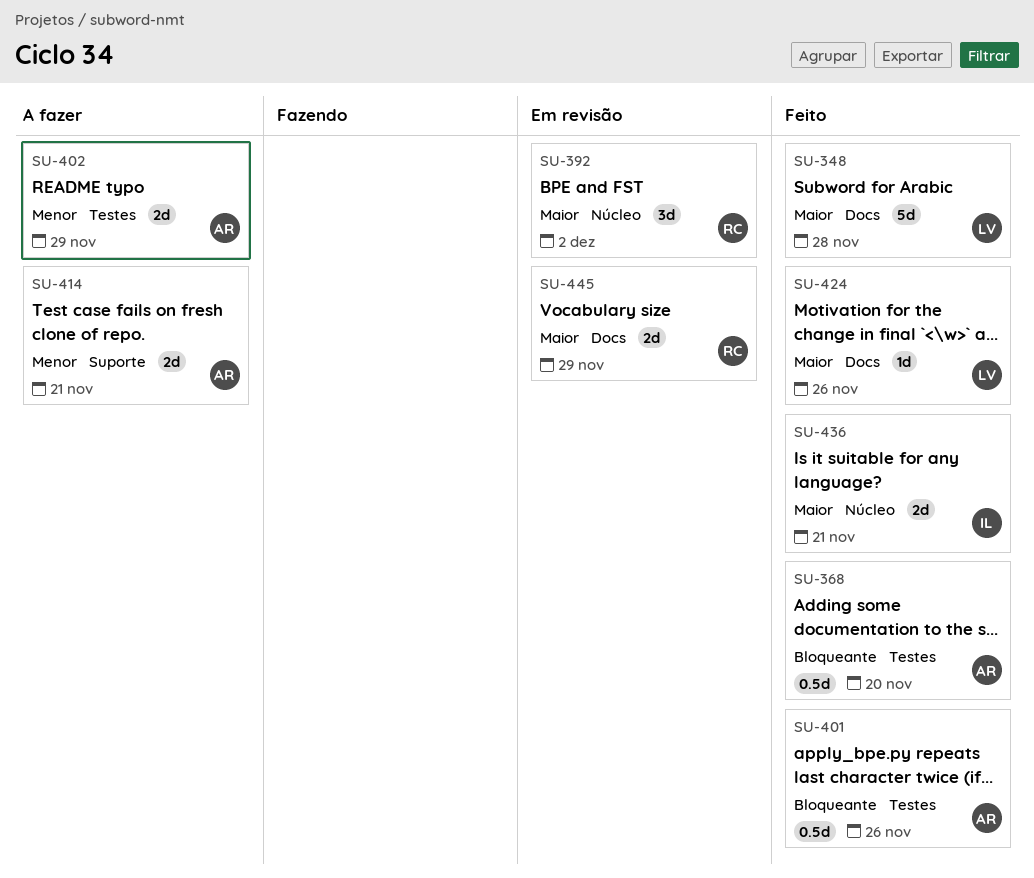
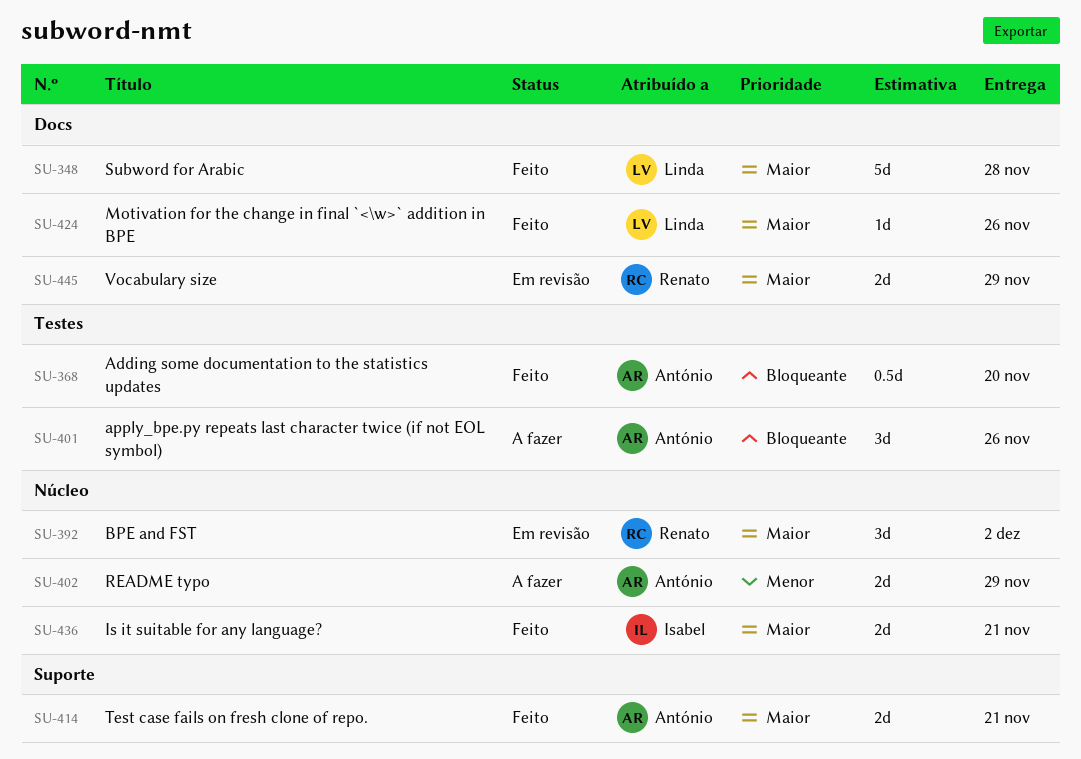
SU-401, status: Feito -> A fazer
SU-401, estimate: 0.5d -> 3d
SU-402, label: Testes -> Núcleo
SU-414, status: A fazer -> Feito
SU-414, priority: Menor -> Maior

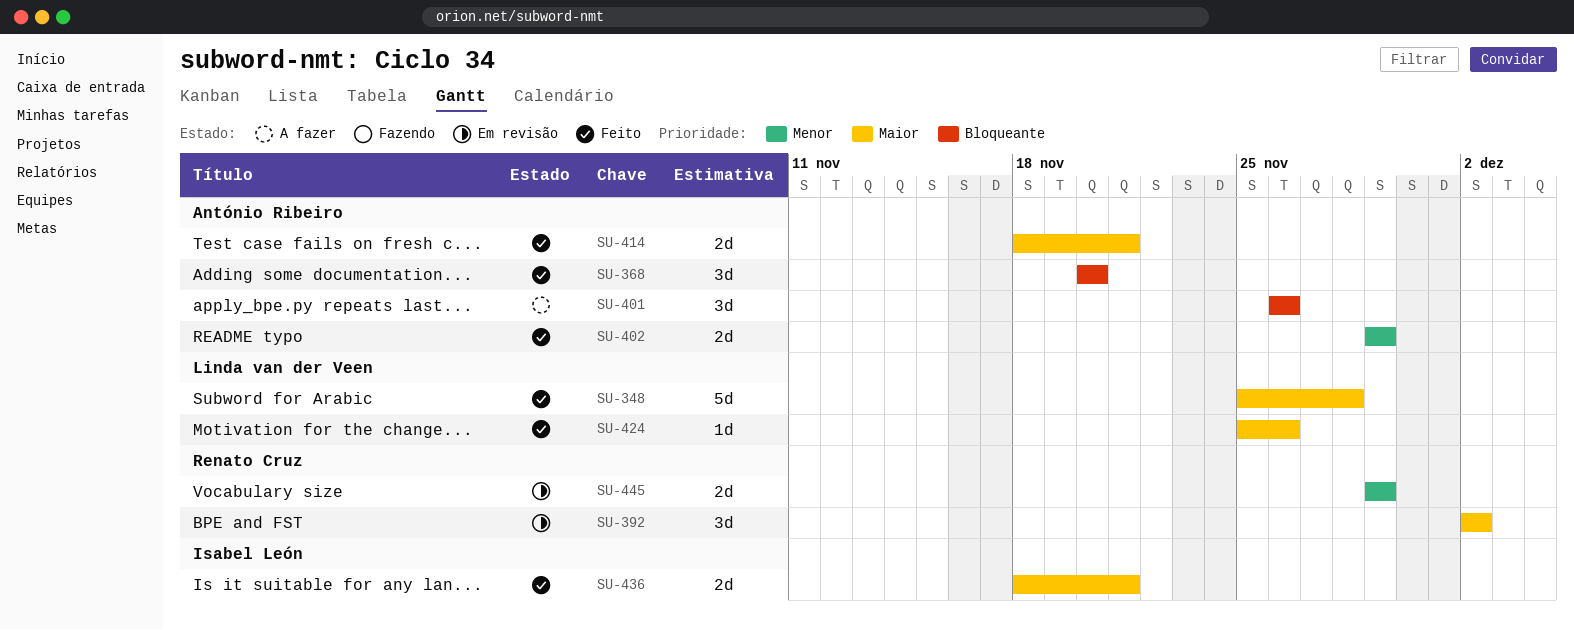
SU-368, estimate: 0.5d -> 3d
SU-402, status: A fazer -> Feito
SU-445, priority: Maior -> Menor

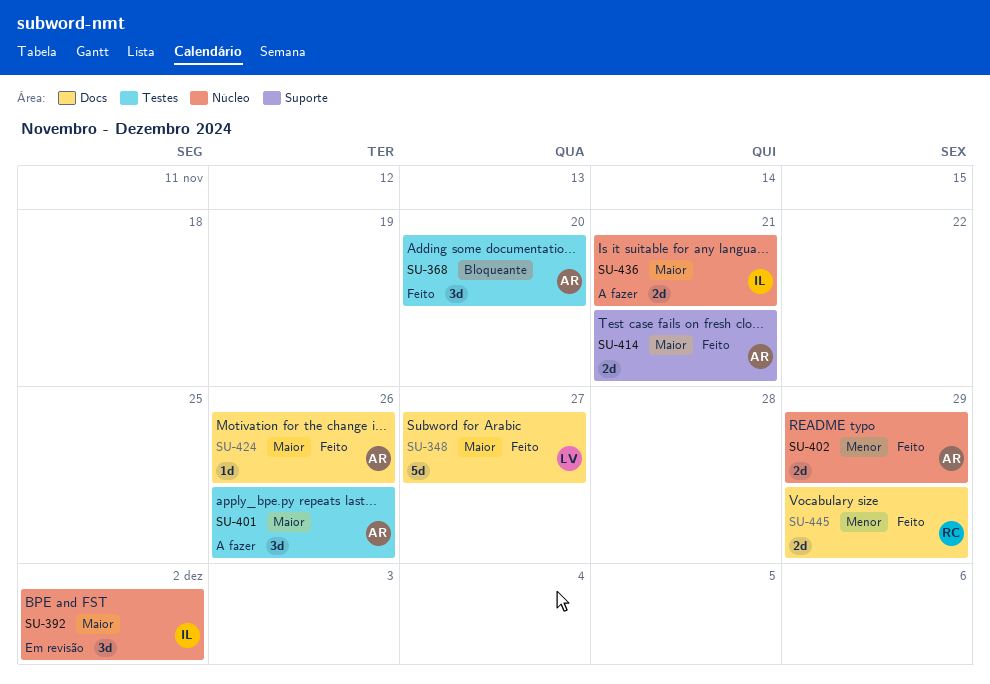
SU-348, due: Nov 28 -> Nov 27
SU-392, owner: Renato Cruz -> Isabel León
SU-401, priority: Bloqueante -> Maior
SU-424, owner: Linda van der Veen -> António Ribeiro
SU-436, status: Feito -> A fazer
SU-445, status: Em revisão -> Feito

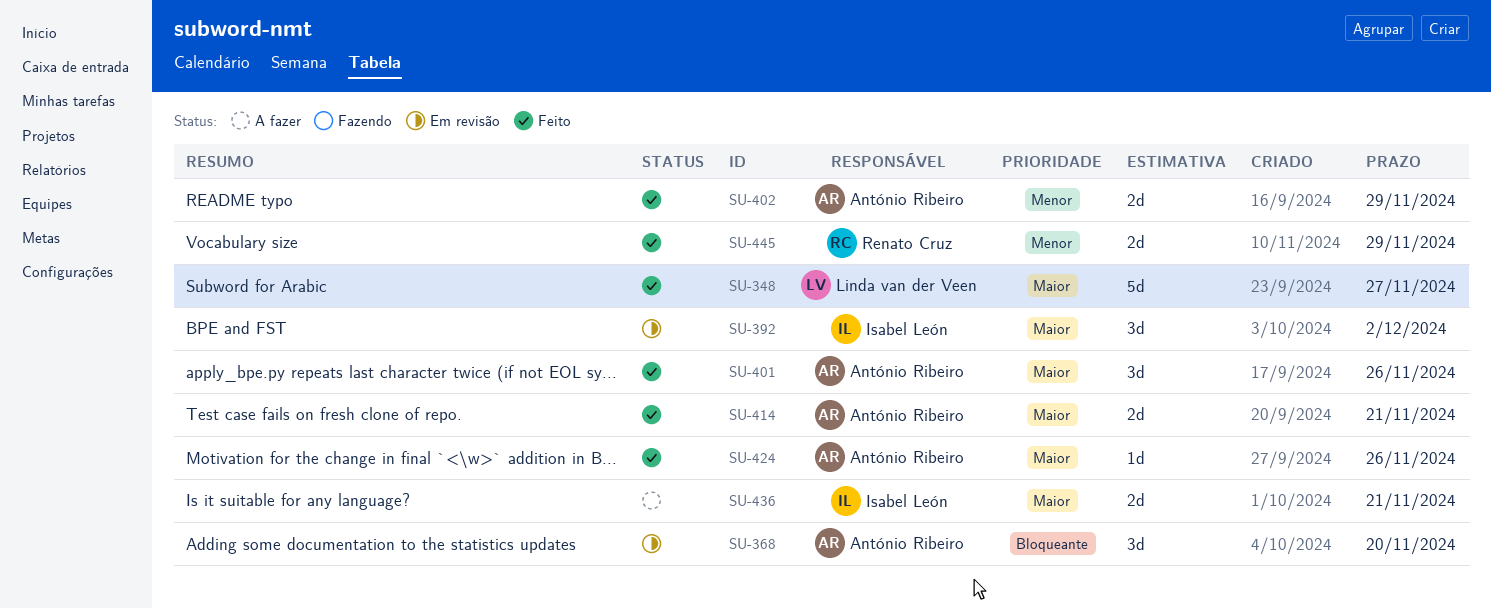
SU-368, status: Feito -> Em revisão
SU-401, status: A fazer -> Feito

